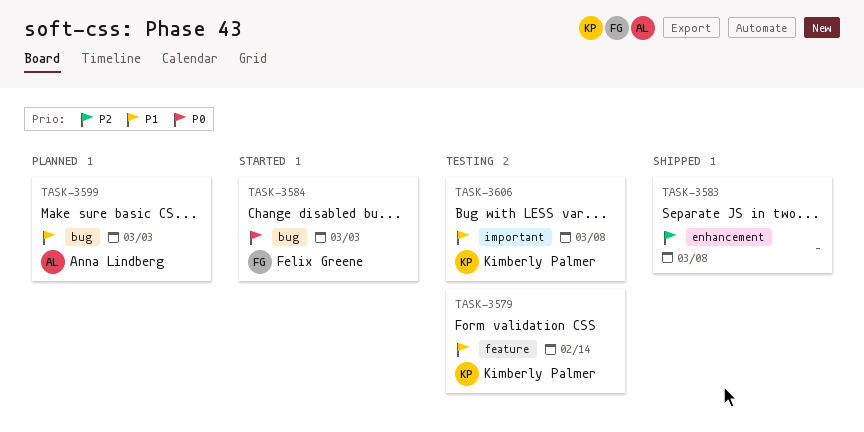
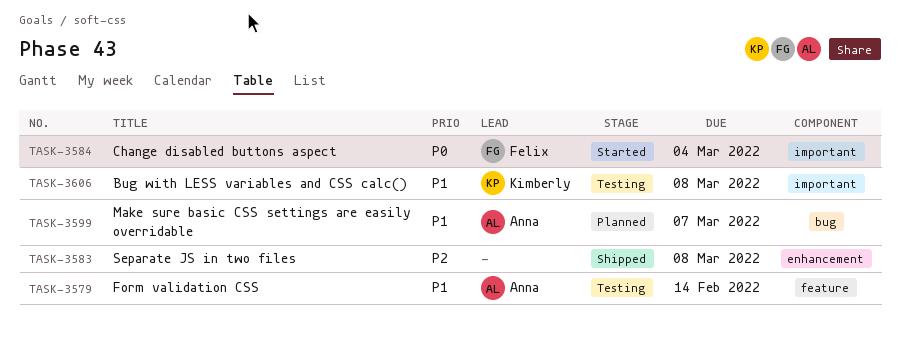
TASK-3579, owner: Kimberly Palmer -> Anna Lindberg
TASK-3584, label: bug -> important
TASK-3584, due: Mar 3 -> Mar 4
TASK-3599, due: Mar 3 -> Mar 7

